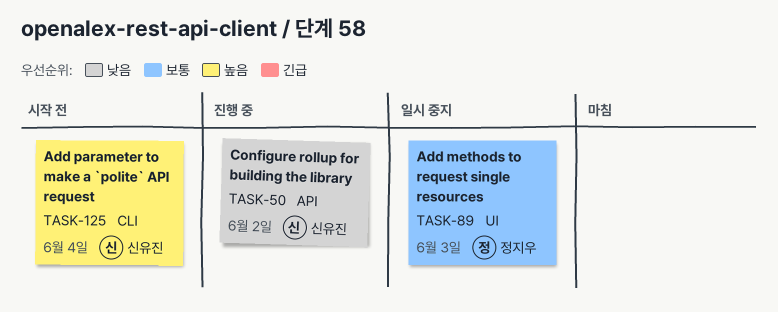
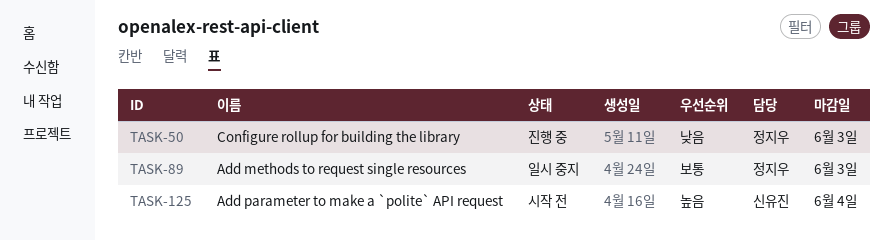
TASK-50, owner: 신유진 -> 정지우
TASK-50, due: Jun 2 -> Jun 3

